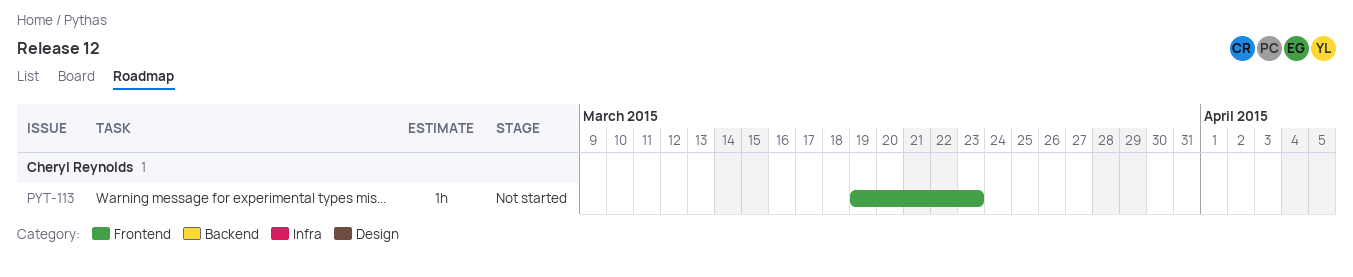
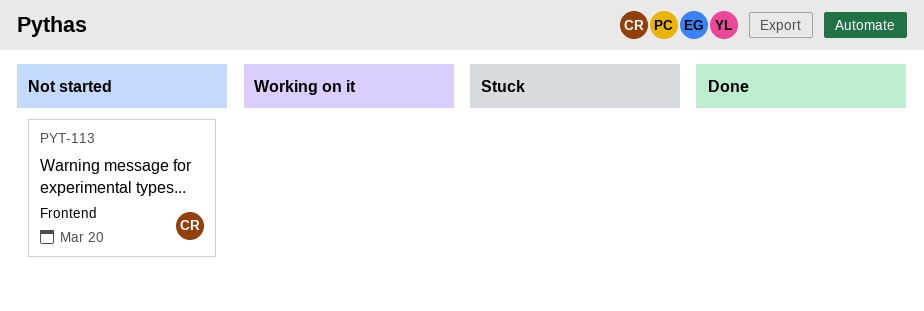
PYT-113, due: Mar 23 -> Mar 20

